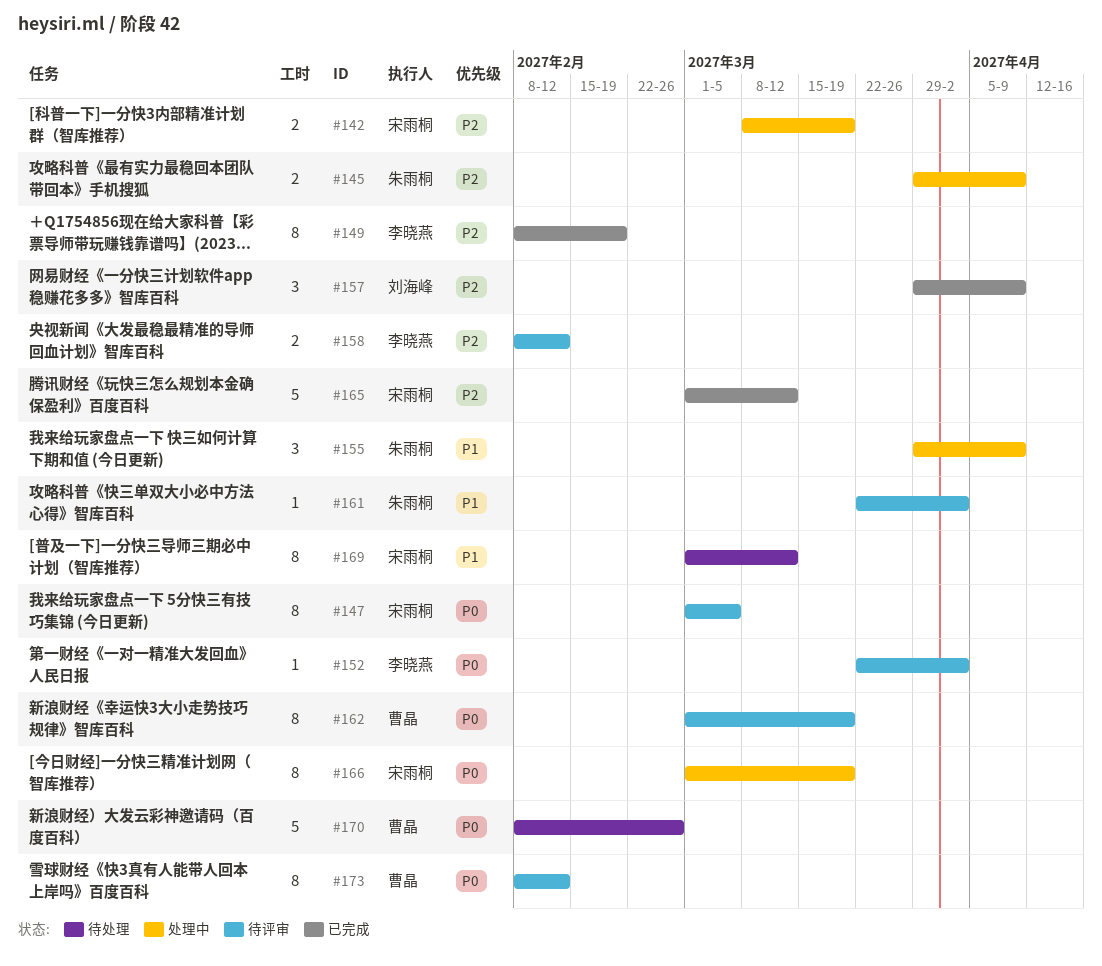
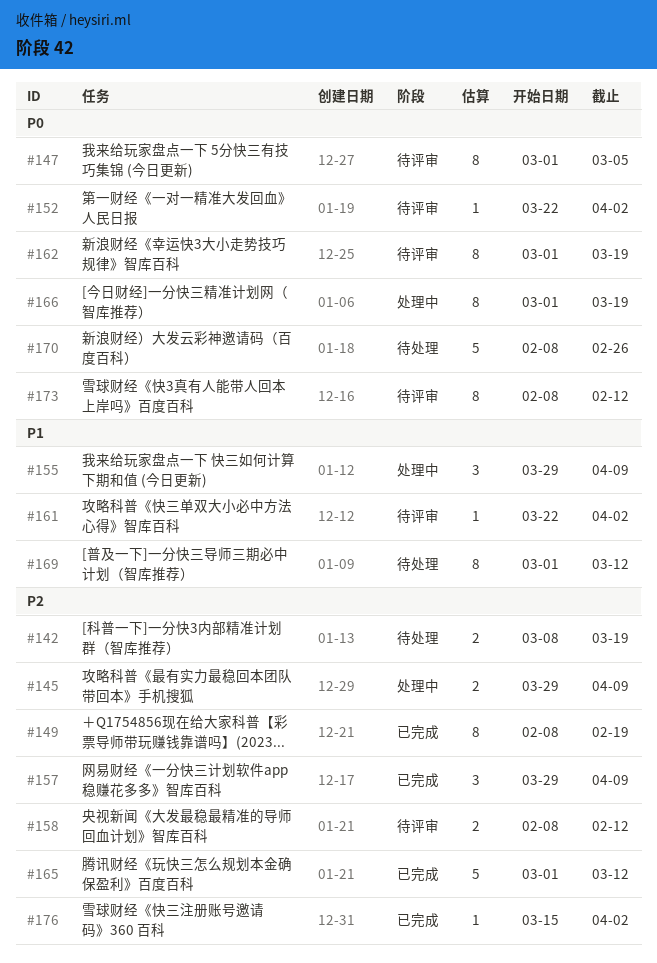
#142, status: 处理中 -> 待处理
#176: none -> present

